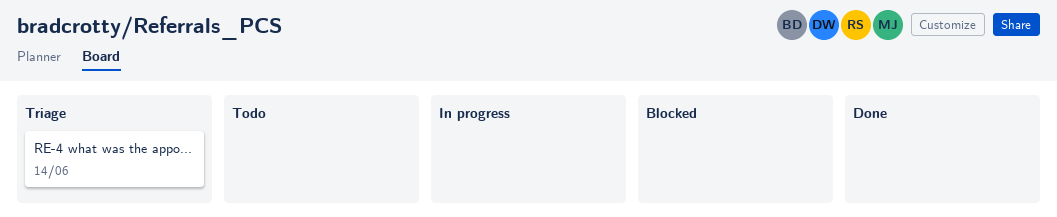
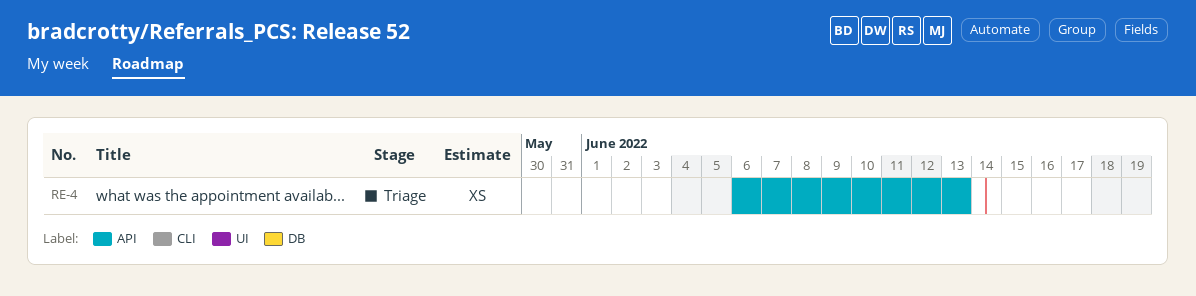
RE-4, due: Jun 14 -> Jun 13

